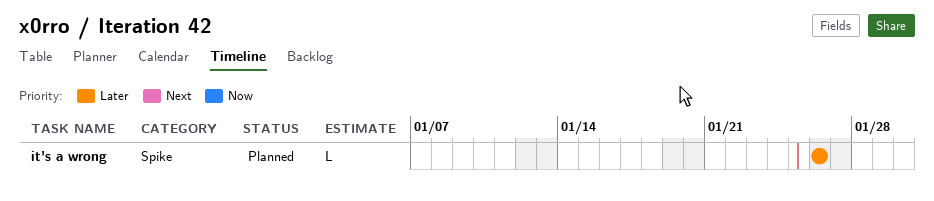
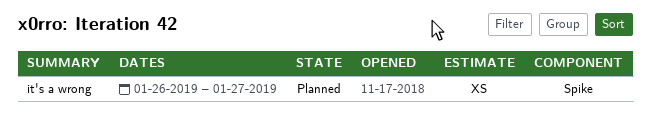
it's a wrong, estimate: L -> XS
it's a wrong, due: Jan 26 -> Jan 27

